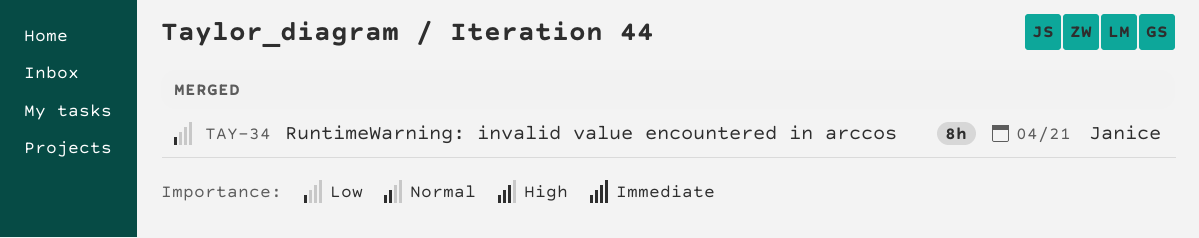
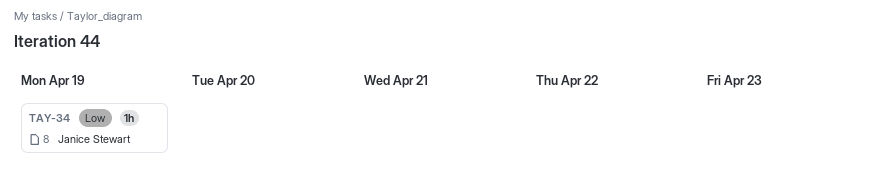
TAY-34, estimate: 8h -> 1h
TAY-34, due: Apr 21 -> Apr 19

